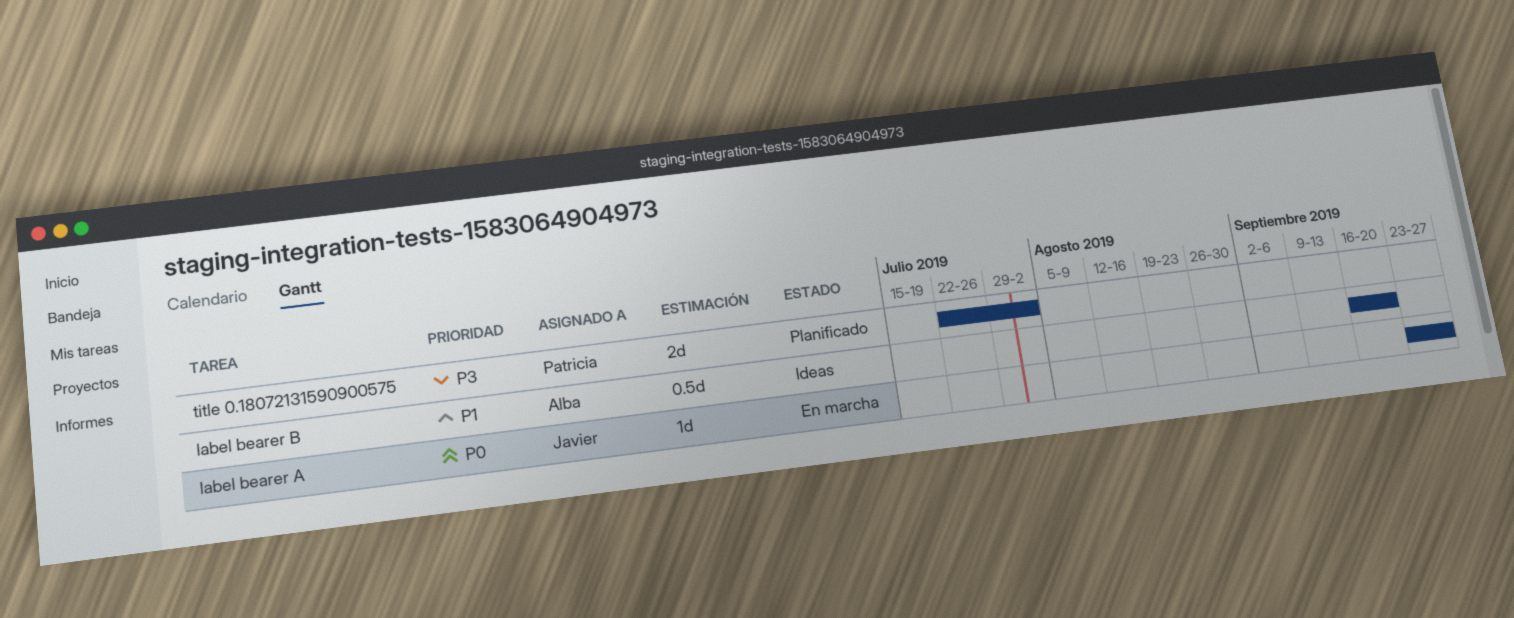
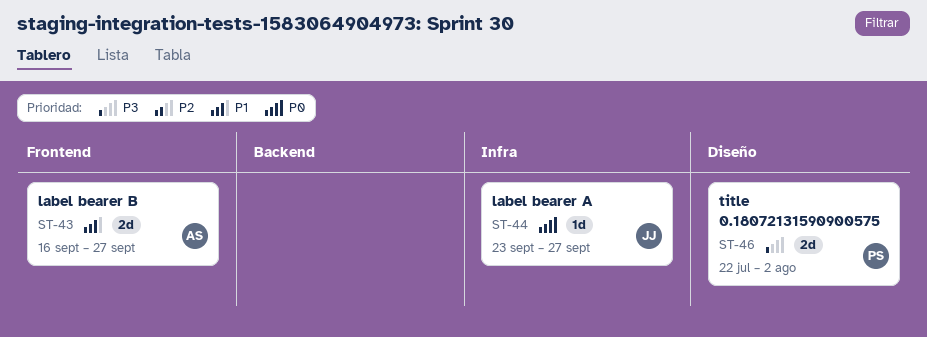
label bearer B, estimate: 0.5d -> 2d
label bearer B, due: Sep 20 -> Sep 27

